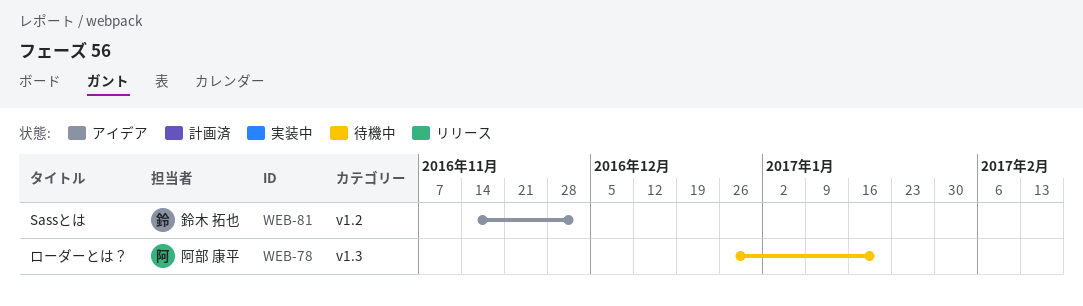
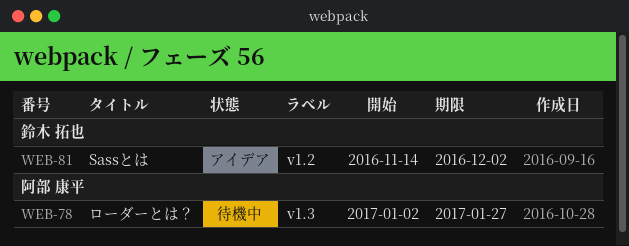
WEB-78, start: Dec 26 -> Jan 2
WEB-78, due: Jan 20 -> Jan 27

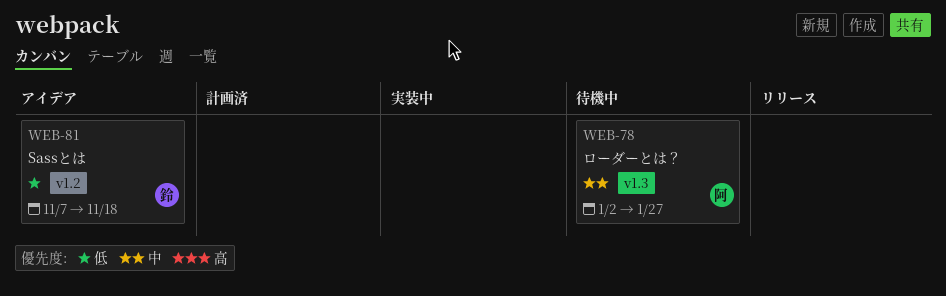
WEB-81, start: Nov 14 -> Nov 7
WEB-81, due: Dec 2 -> Nov 18

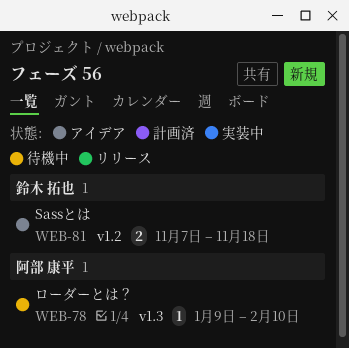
WEB-78, start: Jan 2 -> Jan 9
WEB-78, due: Jan 27 -> Feb 10

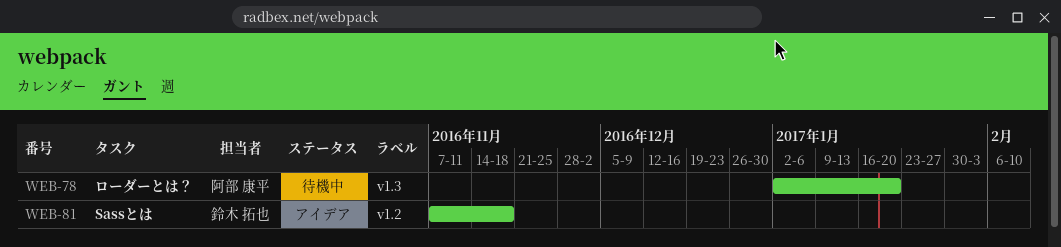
WEB-78, start: Jan 9 -> Jan 2
WEB-78, due: Feb 10 -> Jan 20

